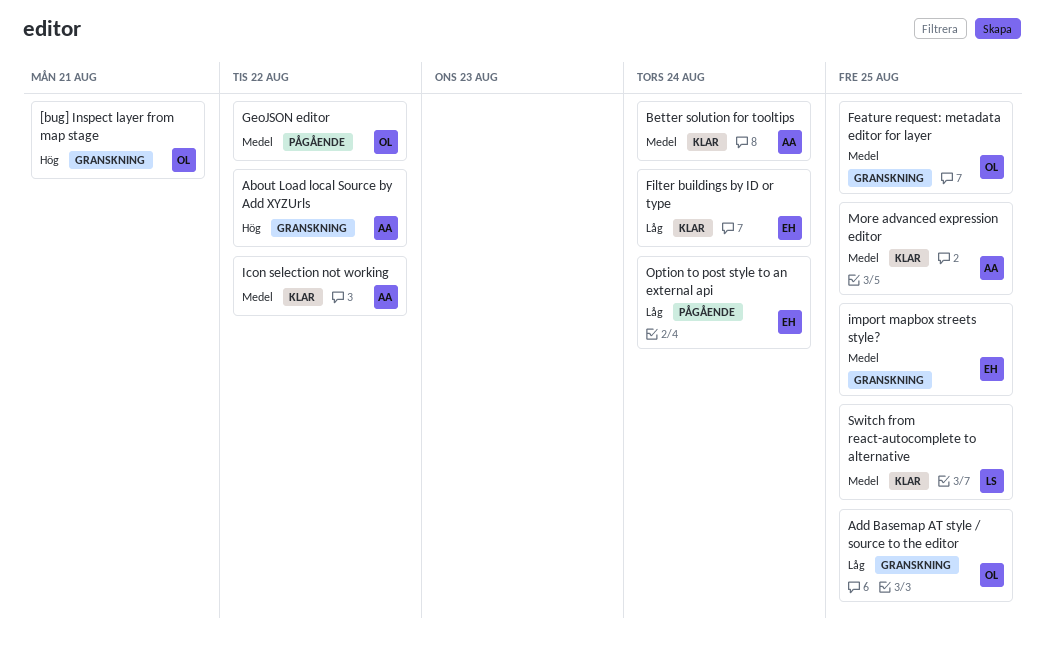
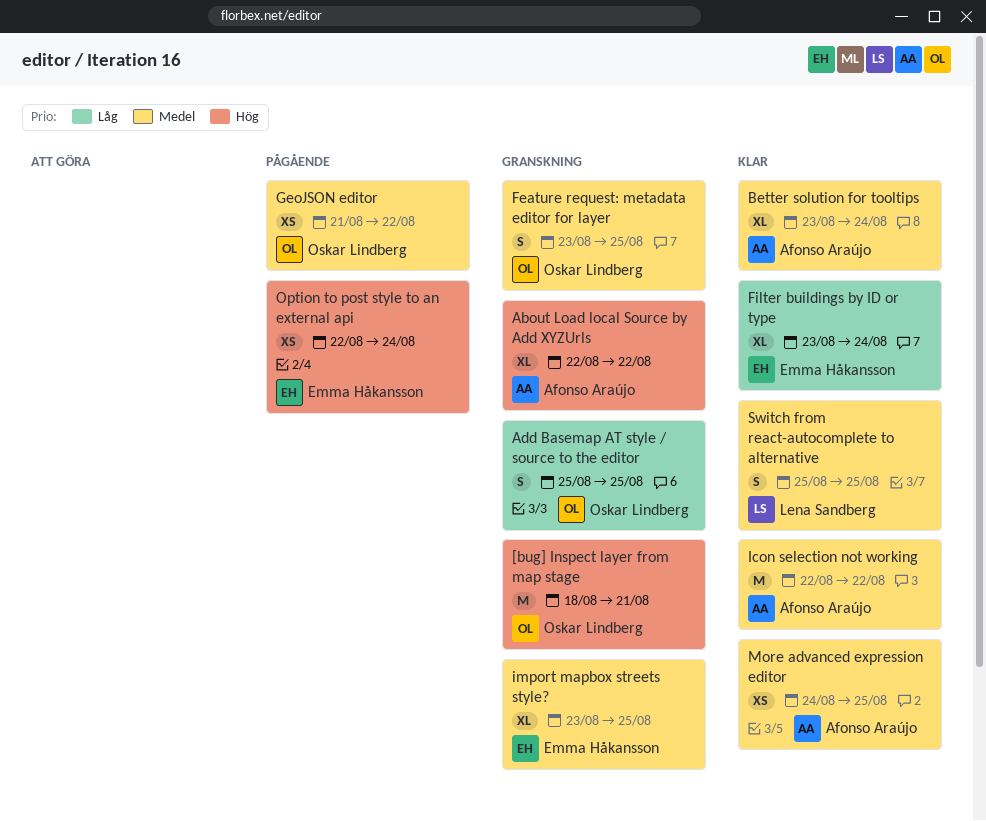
Option to post style to an external api, priority: Låg -> Hög

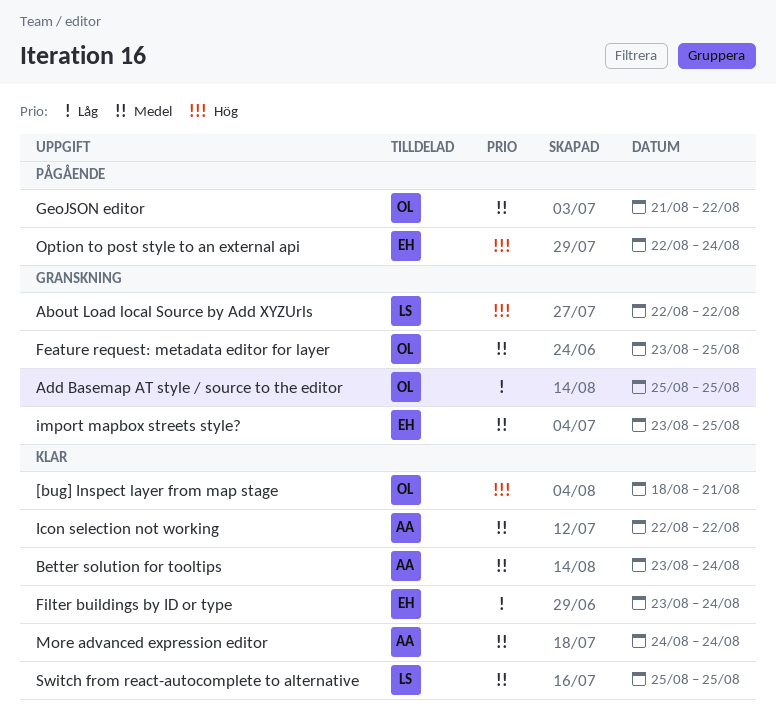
[bug] Inspect layer from map stage, status: Granskning -> Klar
About Load local Source by Add XYZUrls, owner: Afonso Araújo -> Lena Sandberg
More advanced expression editor, due: Aug 25 -> Aug 24

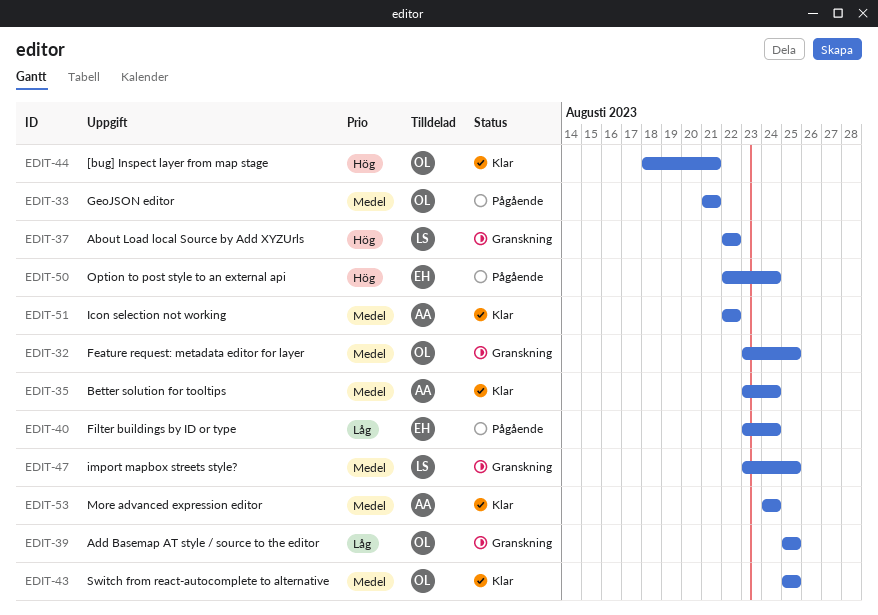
Filter buildings by ID or type, status: Klar -> Pågående
GeoJSON editor, due: Aug 22 -> Aug 21
import mapbox streets style?, owner: EH -> LS
Switch from react-autocomplete to alternative, owner: LS -> OL

